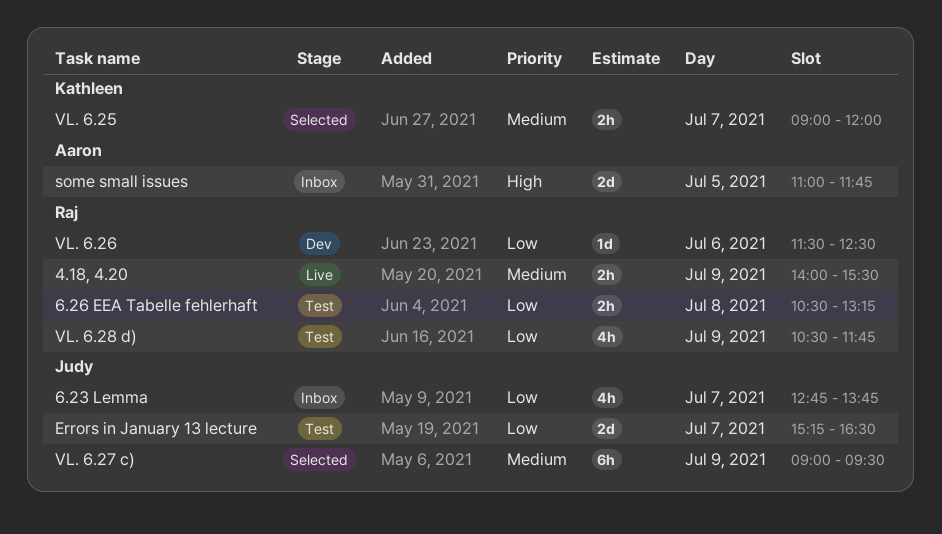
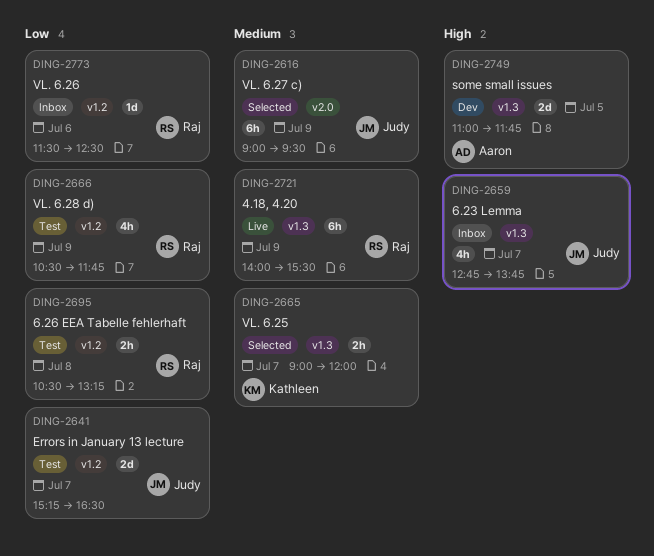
4.18, 4.20, estimate: 2h -> 6h
6.23 Lemma, priority: Low -> High
some small issues, status: Inbox -> Dev
VL. 6.26, status: Dev -> Inbox

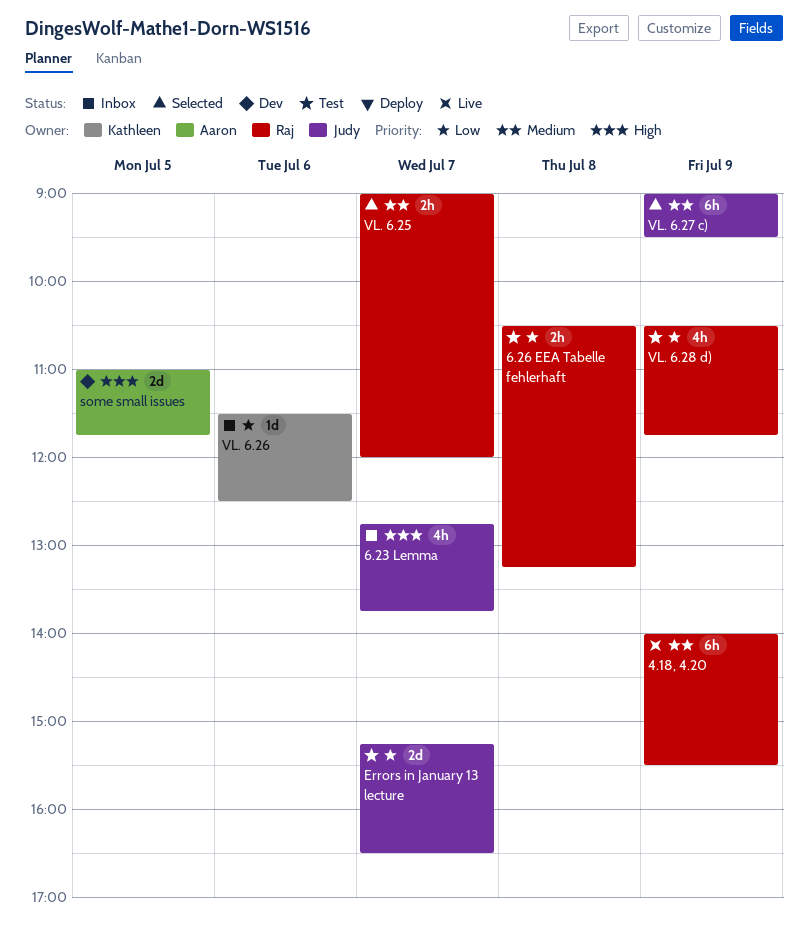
VL. 6.25, owner: Kathleen -> Raj
VL. 6.26, owner: Raj -> Kathleen

